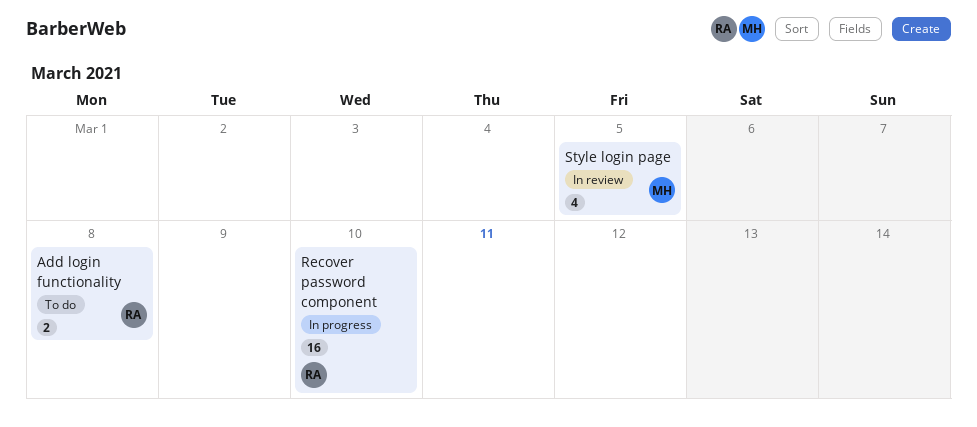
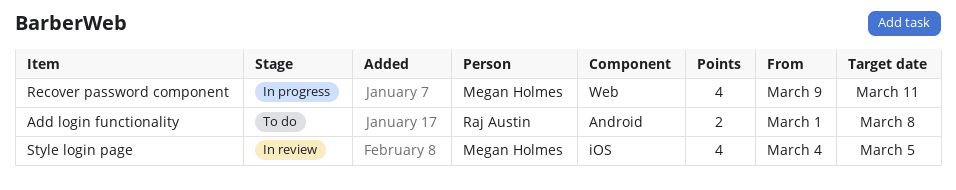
Recover password component, owner: Raj Austin -> Megan Holmes
Recover password component, estimate: 16 -> 4
Recover password component, due: Mar 10 -> Mar 11

